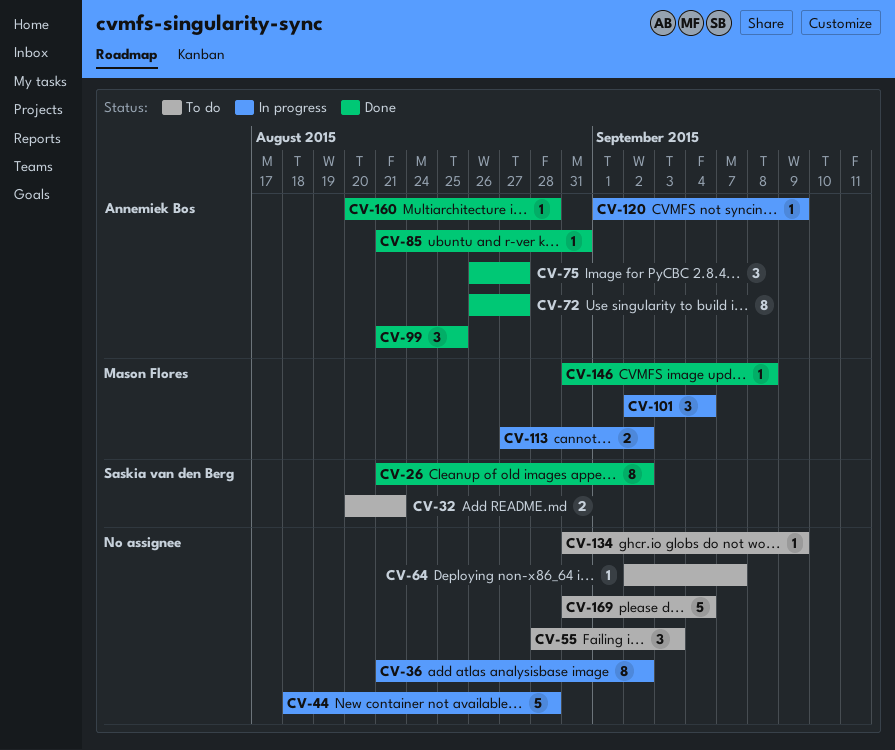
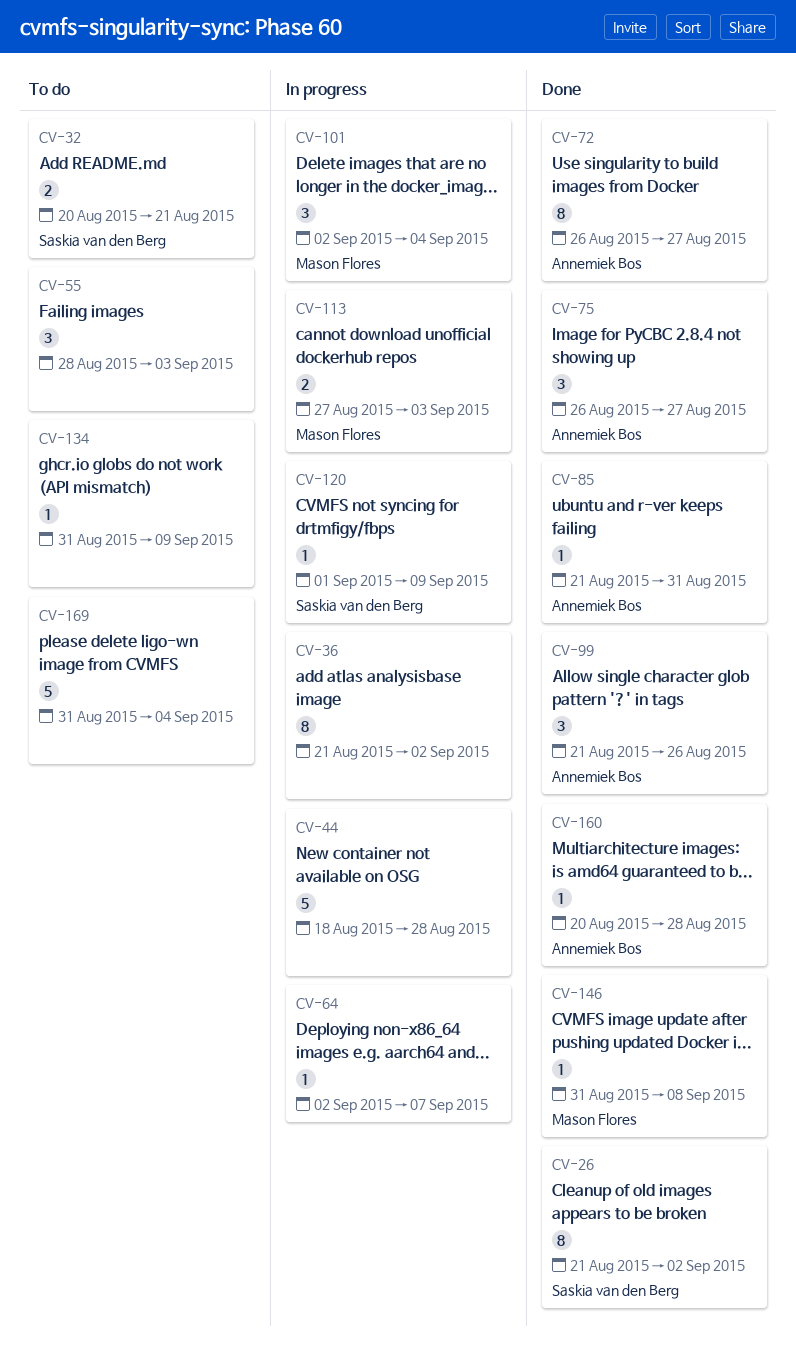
CV-64, status: To do -> In progress
CV-99, due: Aug 25 -> Aug 26
CV-113, due: Sep 2 -> Sep 3
CV-120, owner: Annemiek Bos -> Saskia van den Berg

